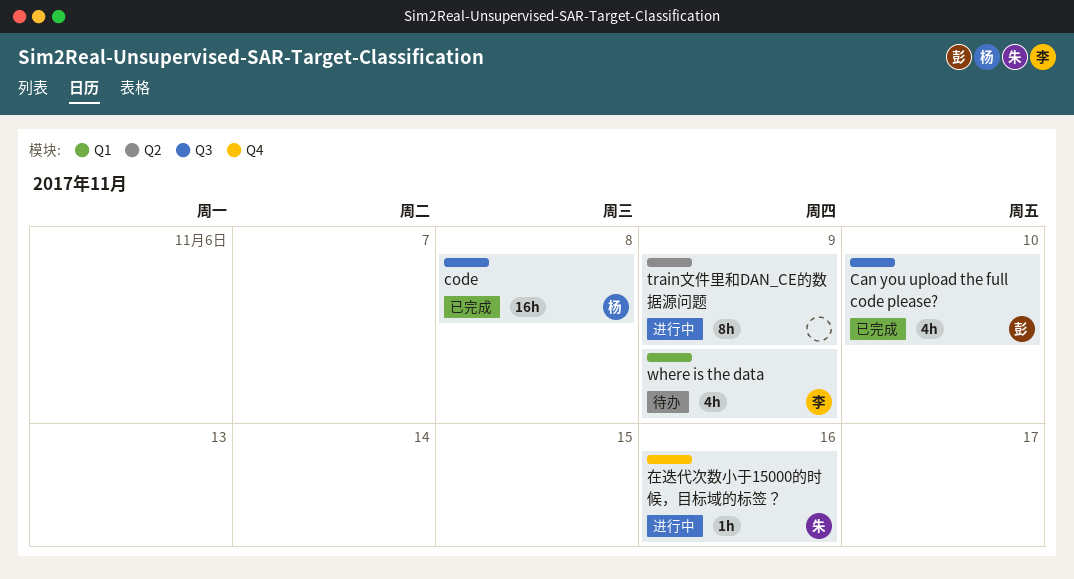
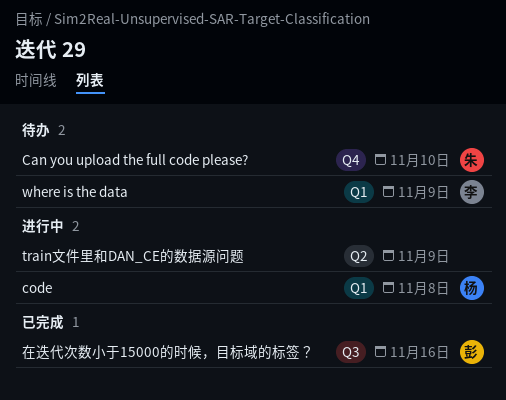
Can you upload the full code please?, status: 已完成 -> 待办
Can you upload the full code please?, owner: 彭 -> 朱
Can you upload the full code please?, label: Q3 -> Q4
code, status: 已完成 -> 进行中
code, label: Q3 -> Q1
在迭代次数小于15000的时候，目标域的标签？, status: 进行中 -> 已完成
在迭代次数小于15000的时候，目标域的标签？, owner: 朱 -> 彭
在迭代次数小于15000的时候，目标域的标签？, label: Q4 -> Q3

